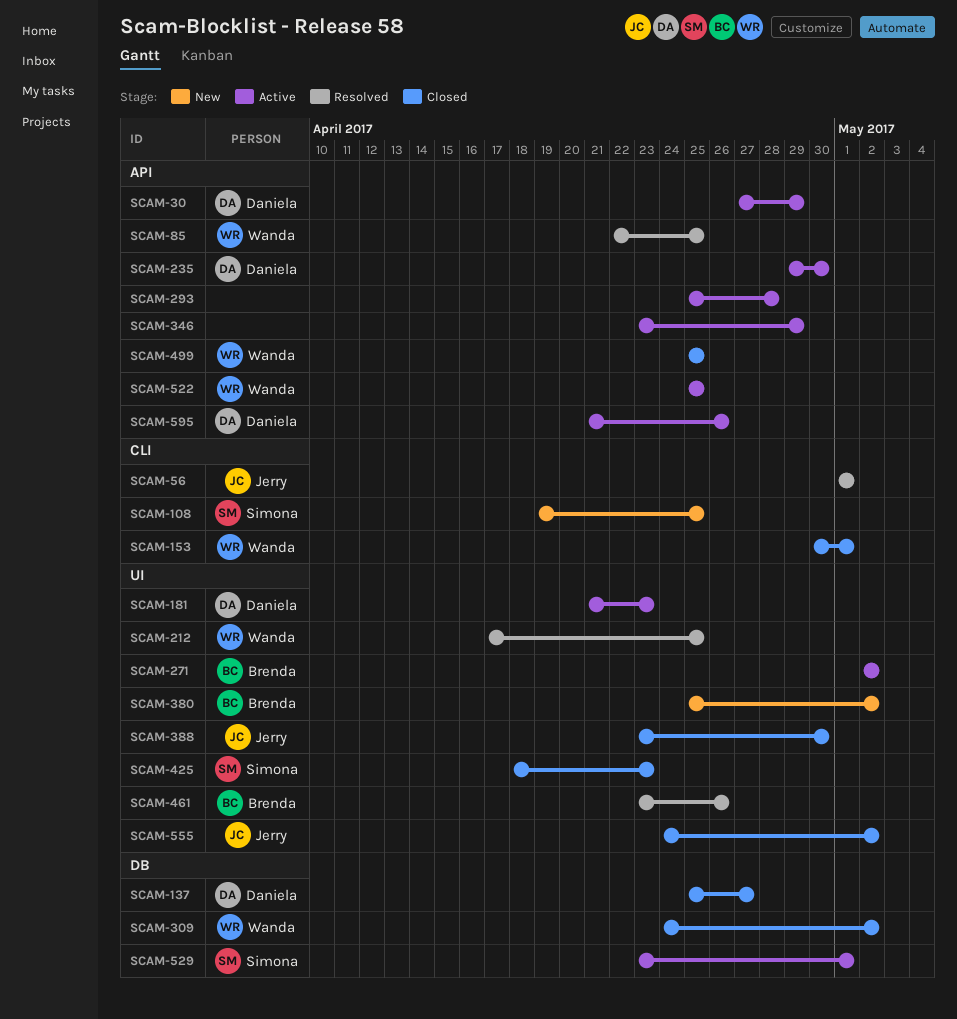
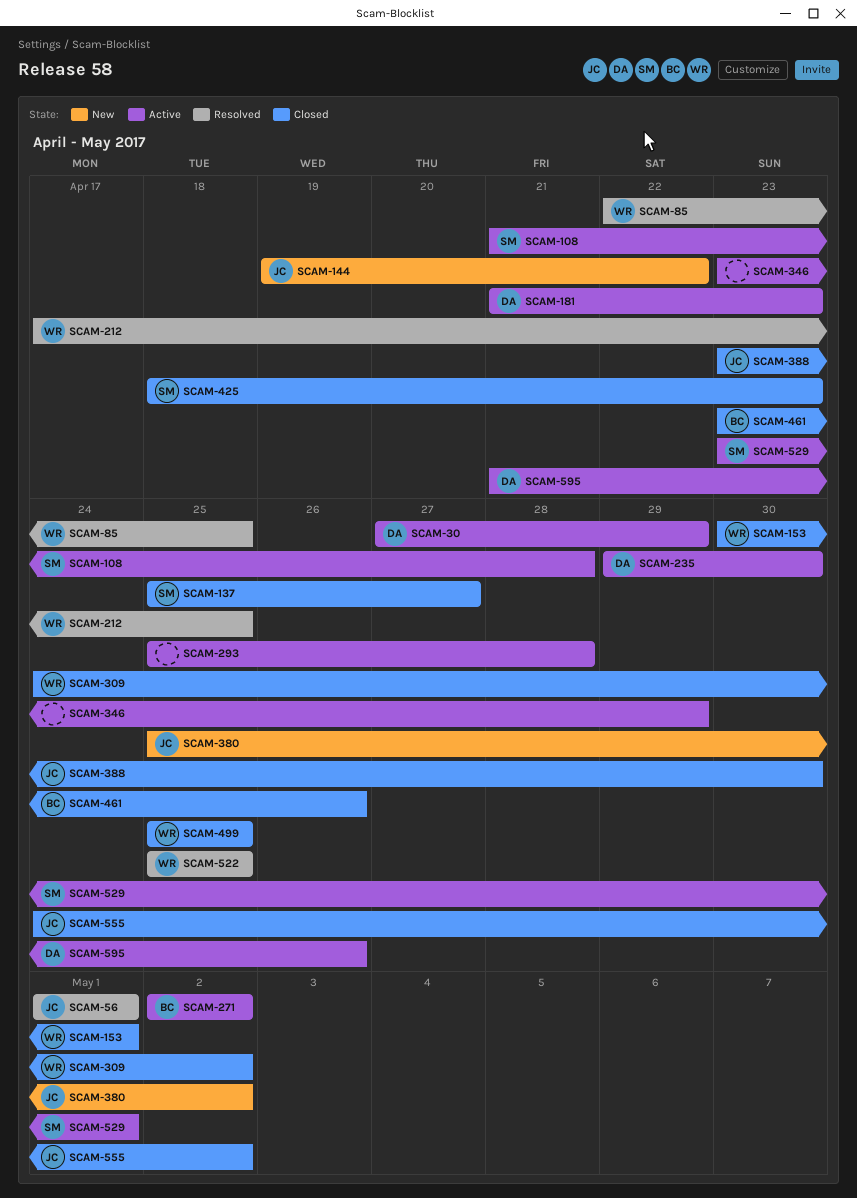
SCAM-108, status: New -> Active
SCAM-108, start: Apr 19 -> Apr 21
SCAM-108, due: Apr 25 -> Apr 28
SCAM-137, owner: Daniela -> Simona
SCAM-144: none -> present
SCAM-380, owner: Brenda -> Jerry
SCAM-461, status: Resolved -> Closed
SCAM-522, status: Active -> Resolved

